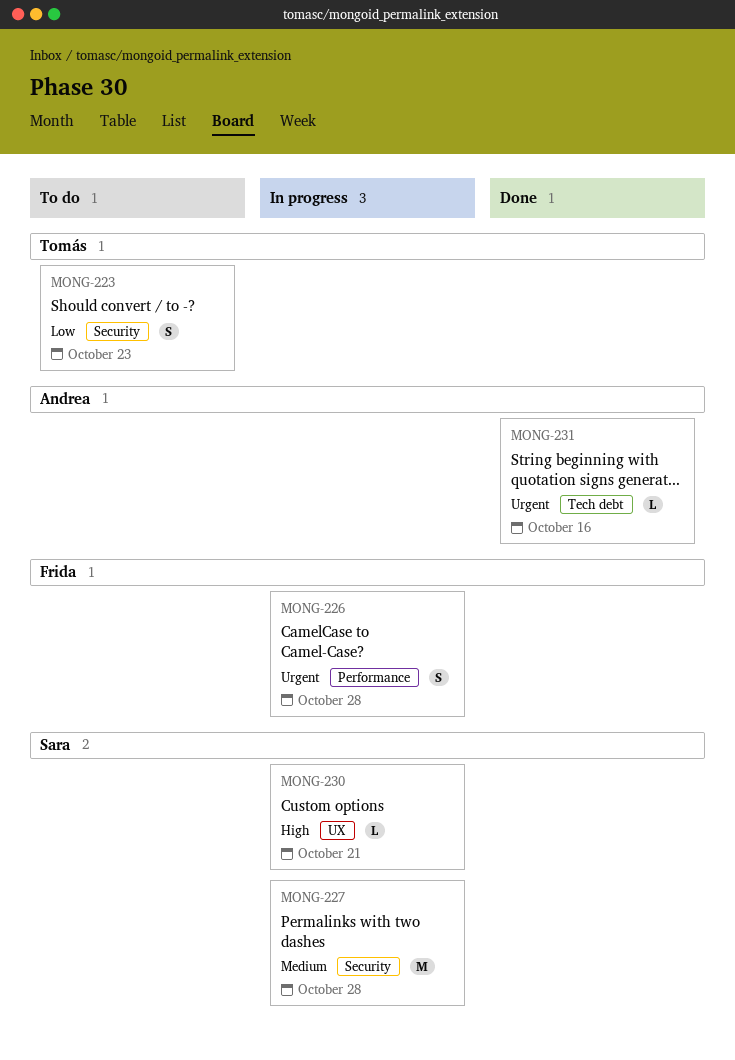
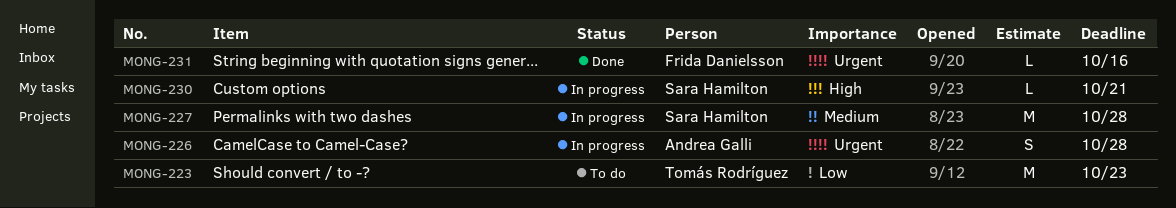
MONG-223, estimate: S -> M
MONG-226, owner: Frida Danielsson -> Andrea Galli
MONG-231, owner: Andrea Galli -> Frida Danielsson

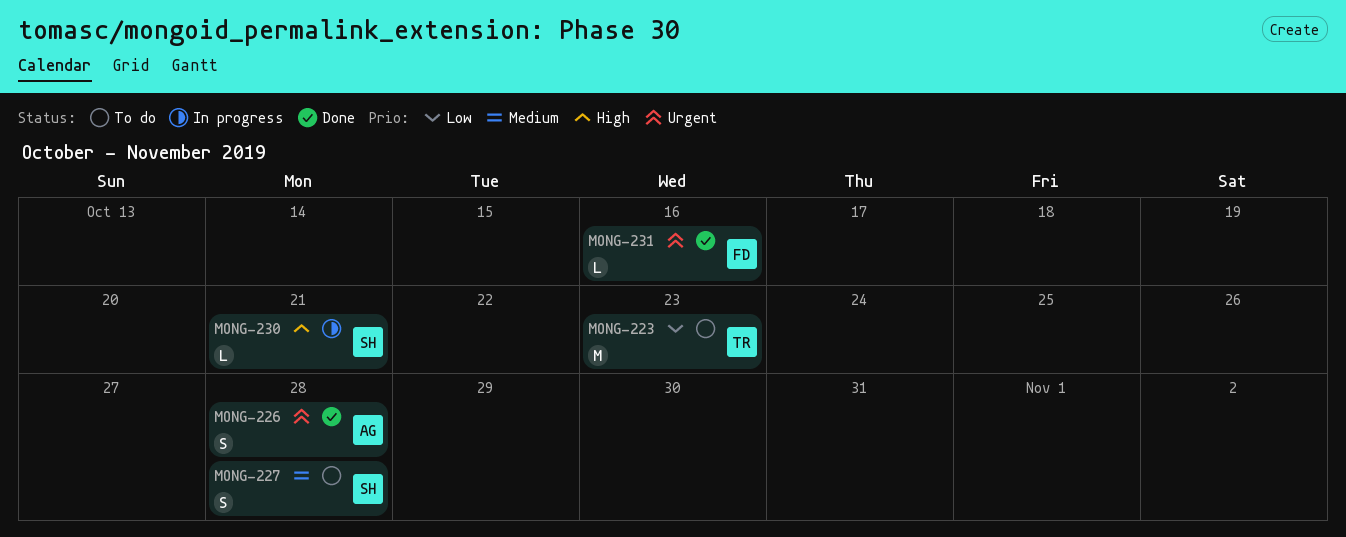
MONG-226, status: In progress -> Done
MONG-227, status: In progress -> To do
MONG-227, estimate: M -> S

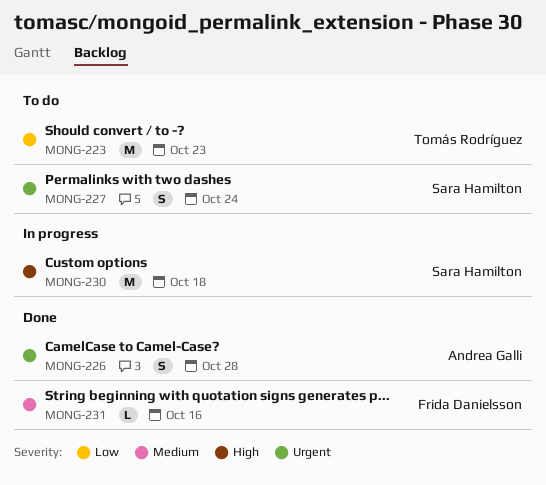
MONG-227, priority: Medium -> Urgent
MONG-227, due: Oct 28 -> Oct 24
MONG-230, estimate: L -> M
MONG-230, due: Oct 21 -> Oct 18
MONG-231, priority: Urgent -> Medium

